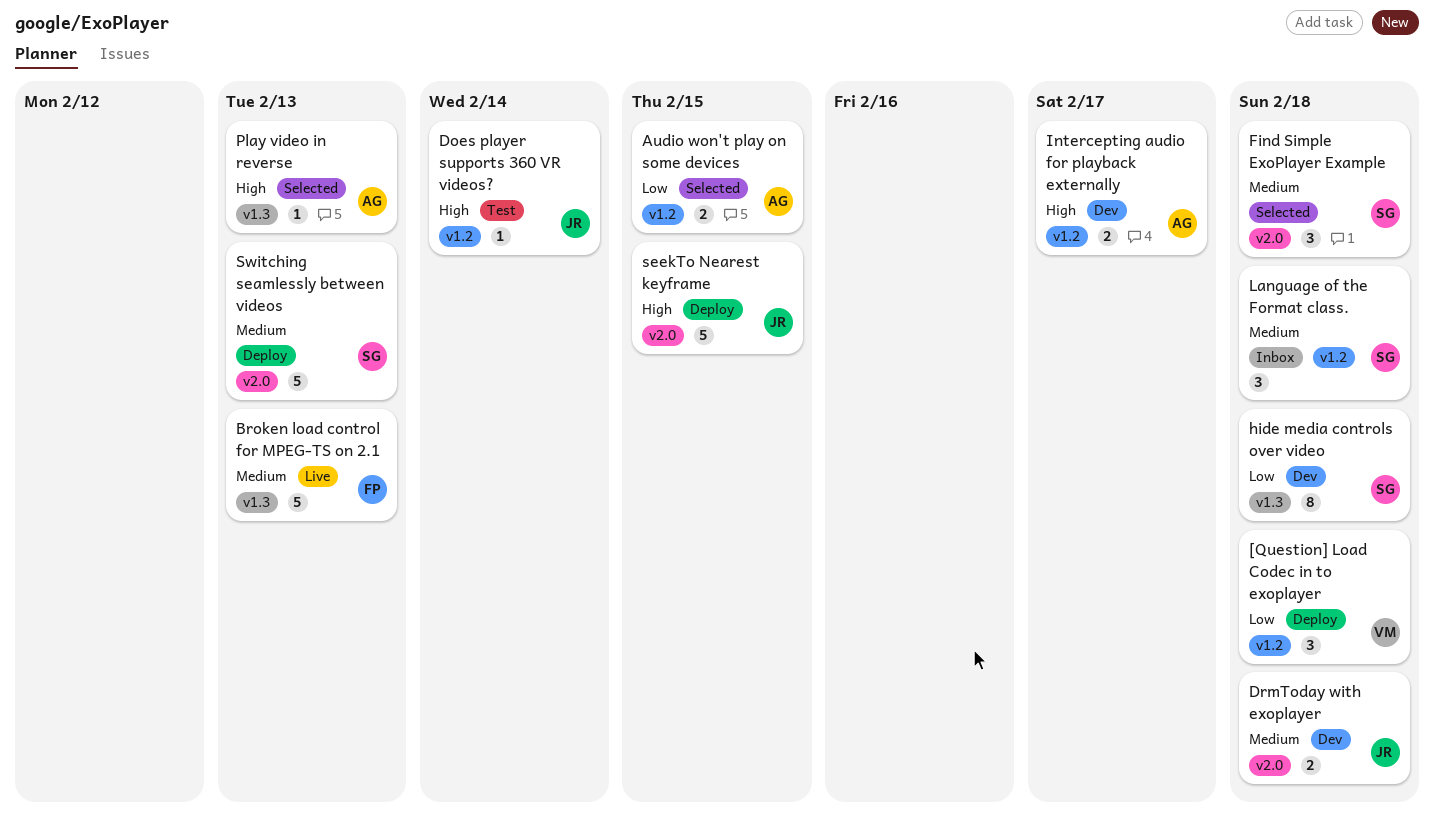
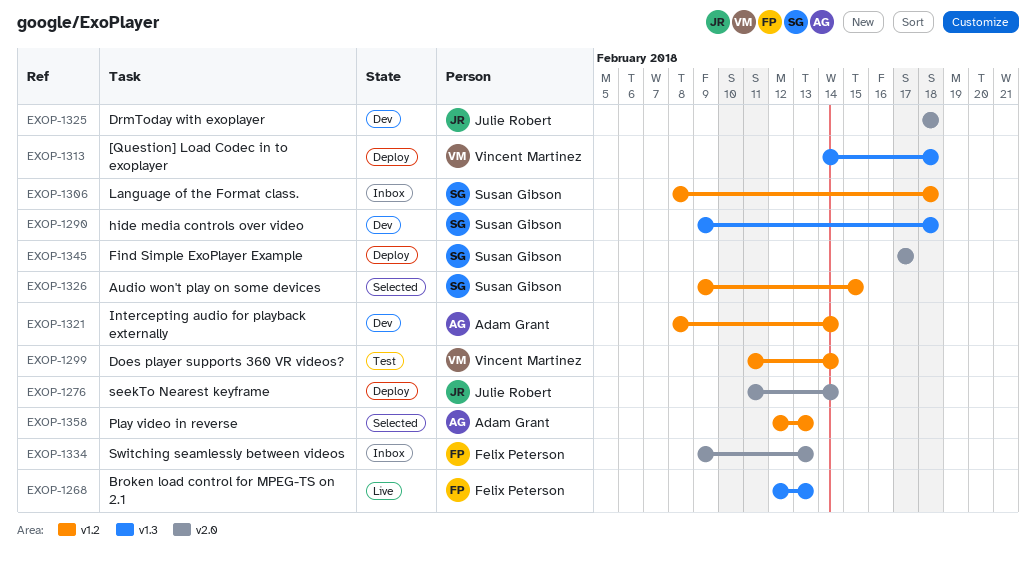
[Question] Load Codec in to exoplayer, label: v1.2 -> v1.3
Audio won't play on some devices, owner: Adam Grant -> Susan Gibson
Does player supports 360 VR videos?, owner: Julie Robert -> Vincent Martinez
Find Simple ExoPlayer Example, status: Selected -> Deploy
Find Simple ExoPlayer Example, due: Feb 18 -> Feb 17
Intercepting audio for playback externally, due: Feb 17 -> Feb 14
Play video in reverse, label: v1.3 -> v1.2
seekTo Nearest keyframe, due: Feb 15 -> Feb 14
Switching seamlessly between videos, status: Deploy -> Inbox
Switching seamlessly between videos, owner: Susan Gibson -> Felix Peterson

